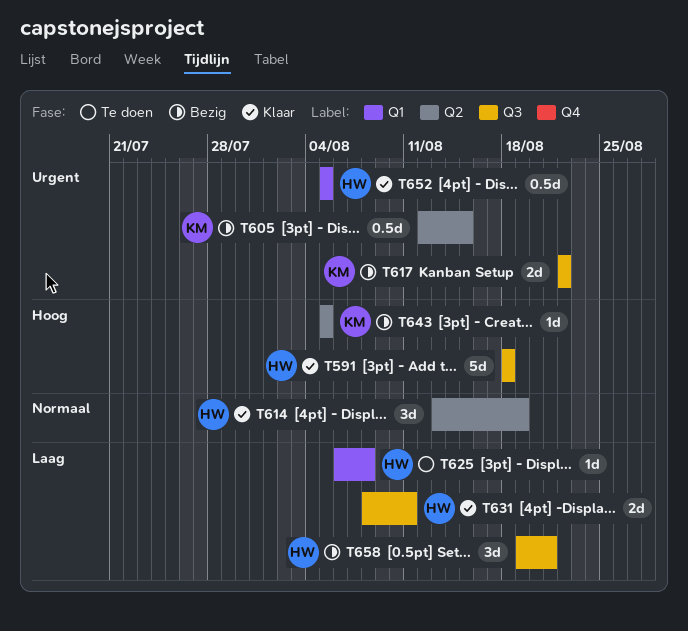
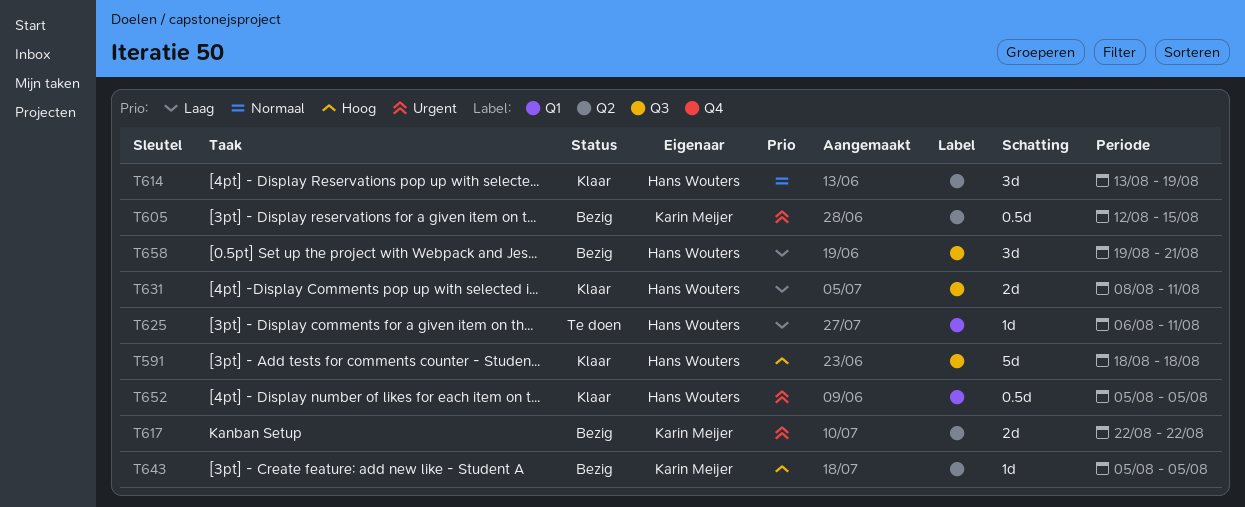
T617, label: Q3 -> Q2
T625, due: Aug 8 -> Aug 11

